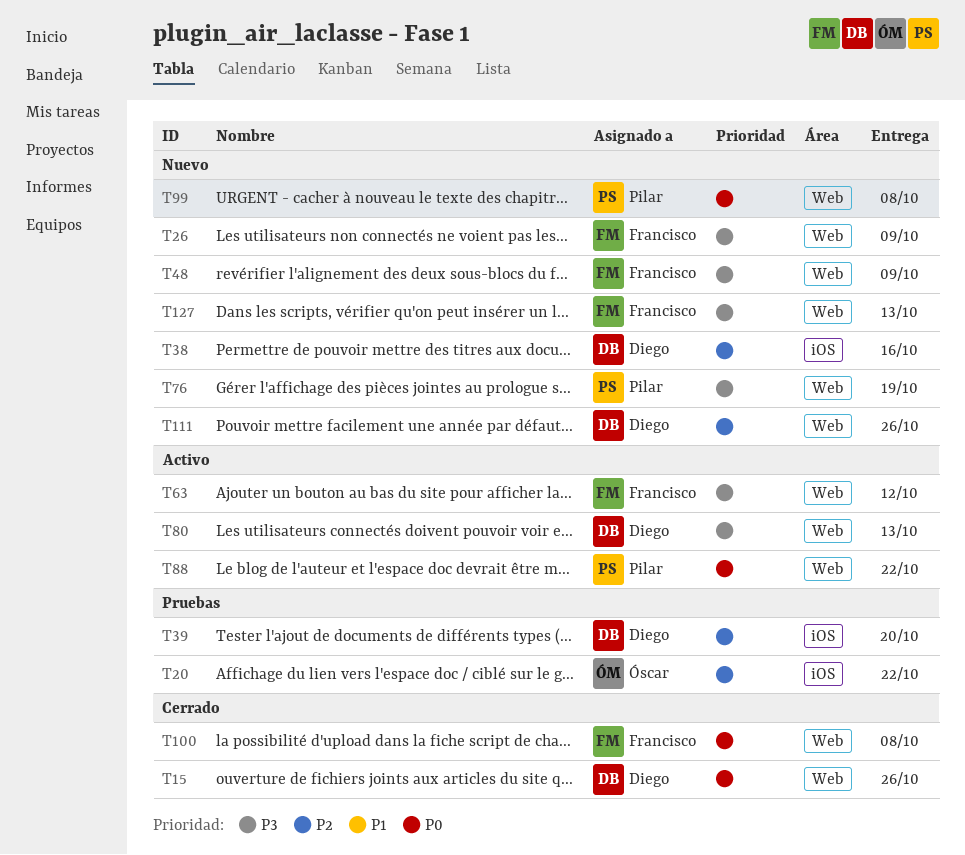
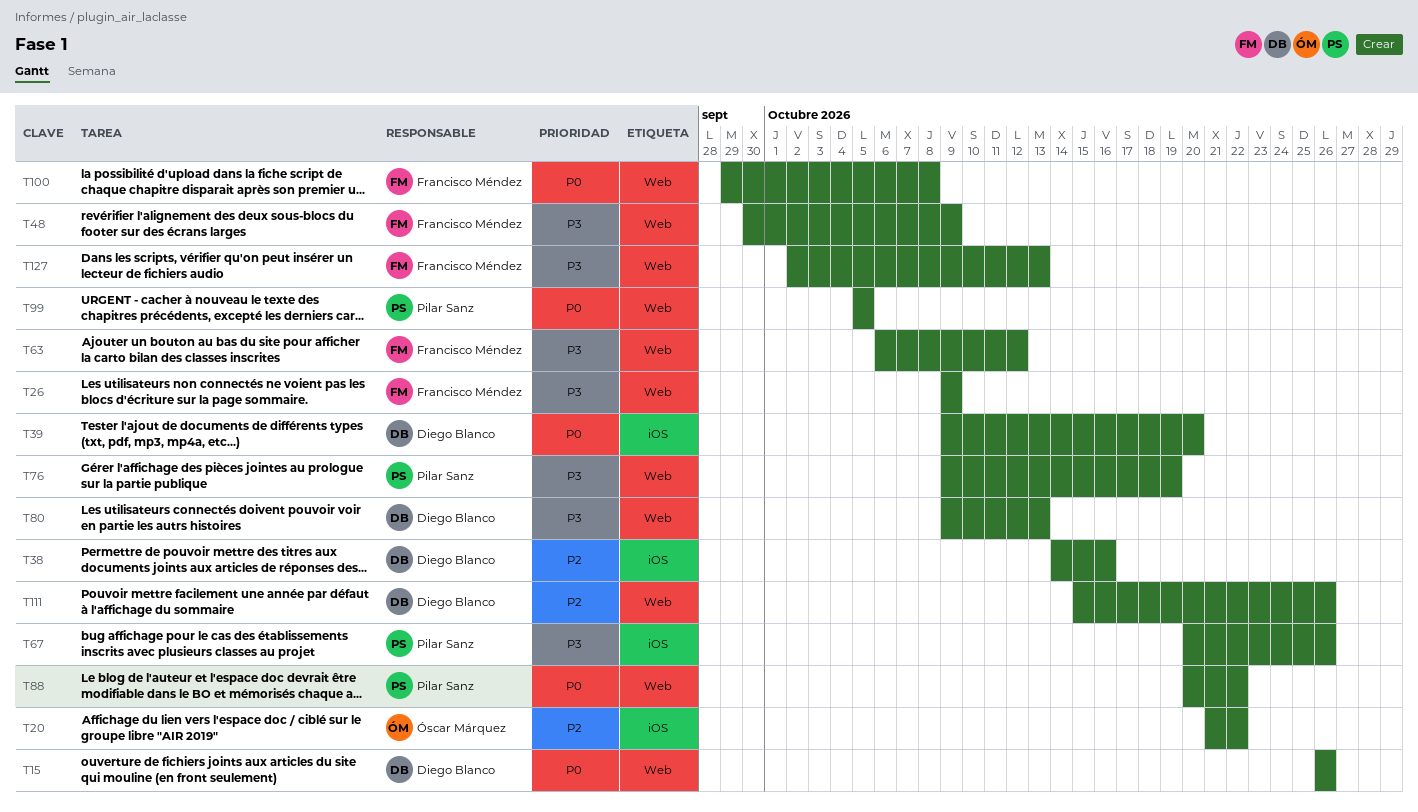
T39, priority: P2 -> P0
T67: none -> present
T99, due: Oct 8 -> Oct 5

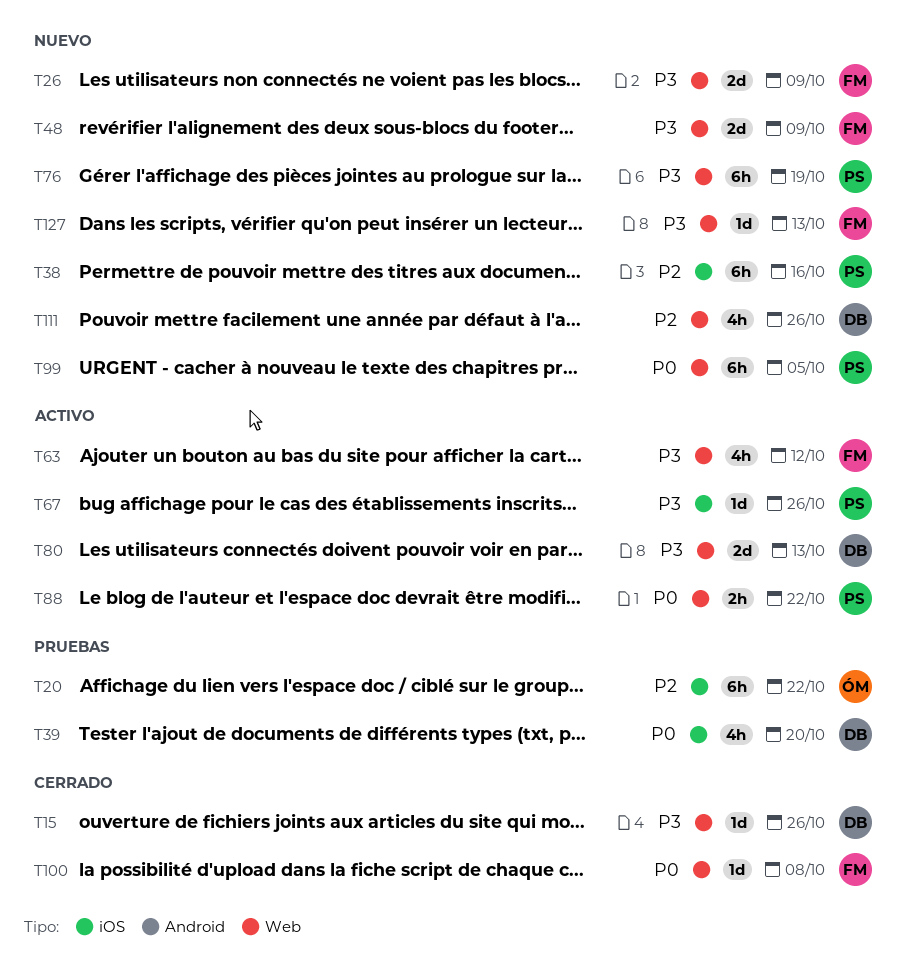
T15, priority: P0 -> P3
T38, owner: Diego Blanco -> Pilar Sanz

